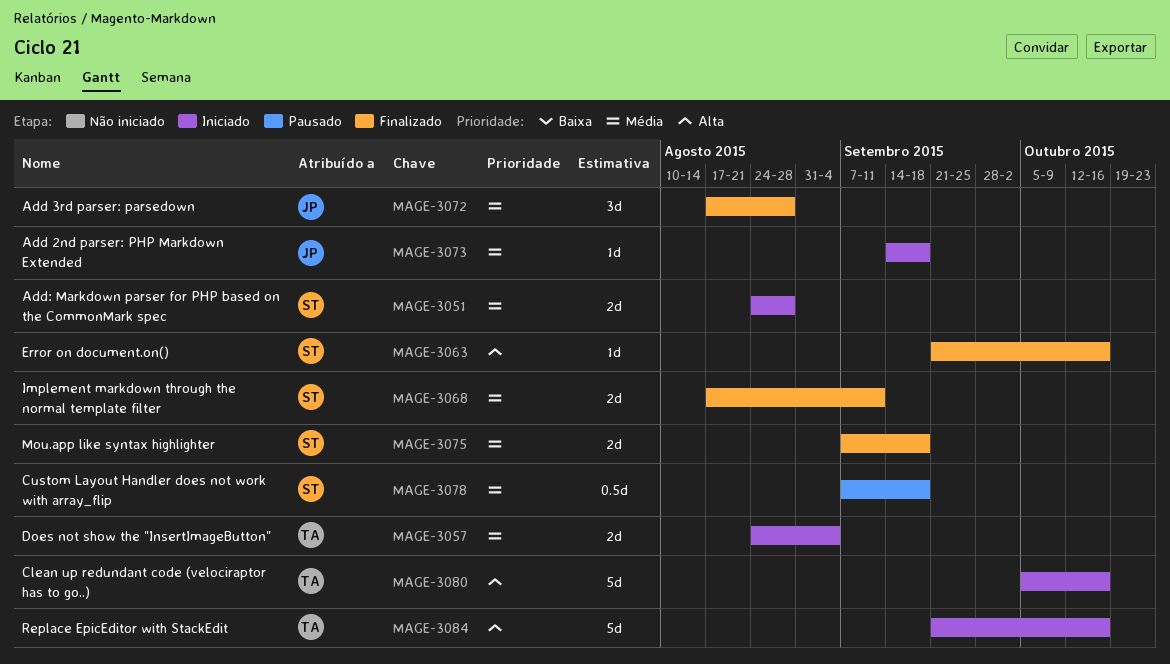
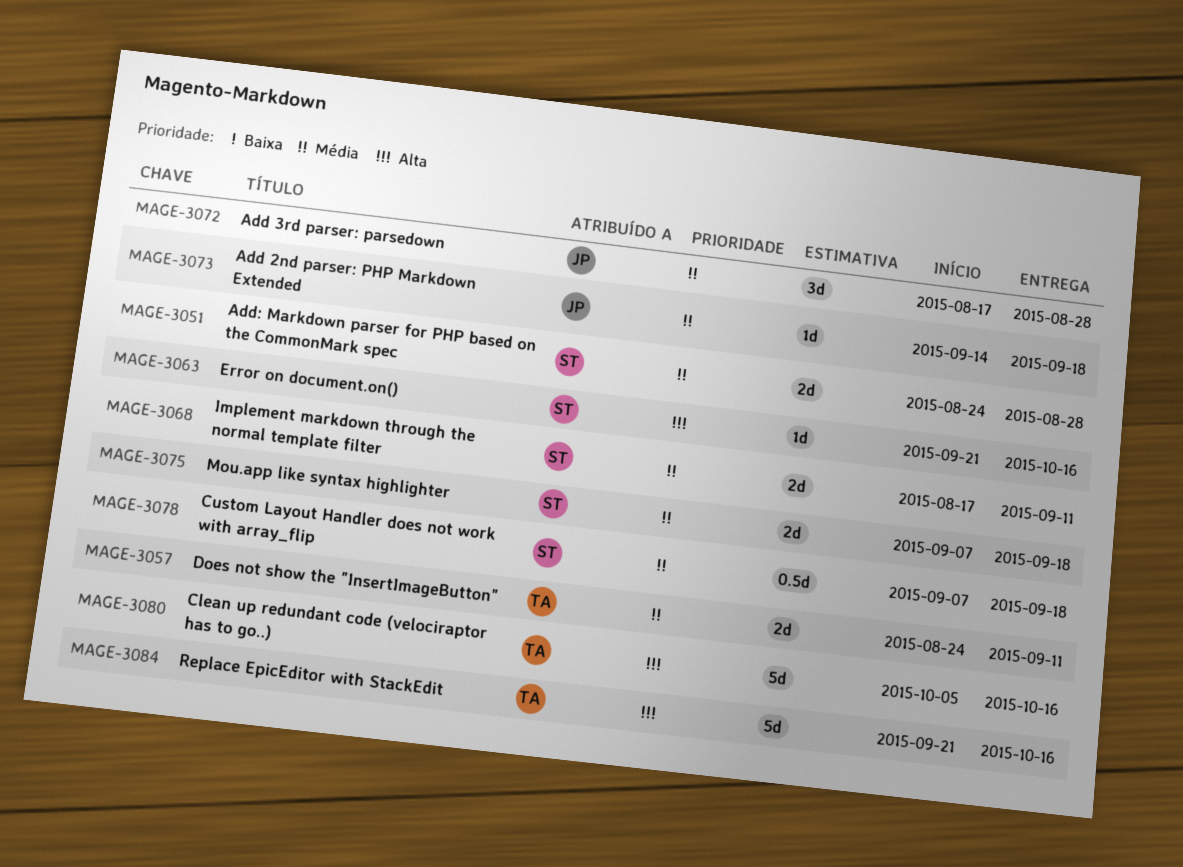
MAGE-3057, due: Sep 4 -> Sep 11

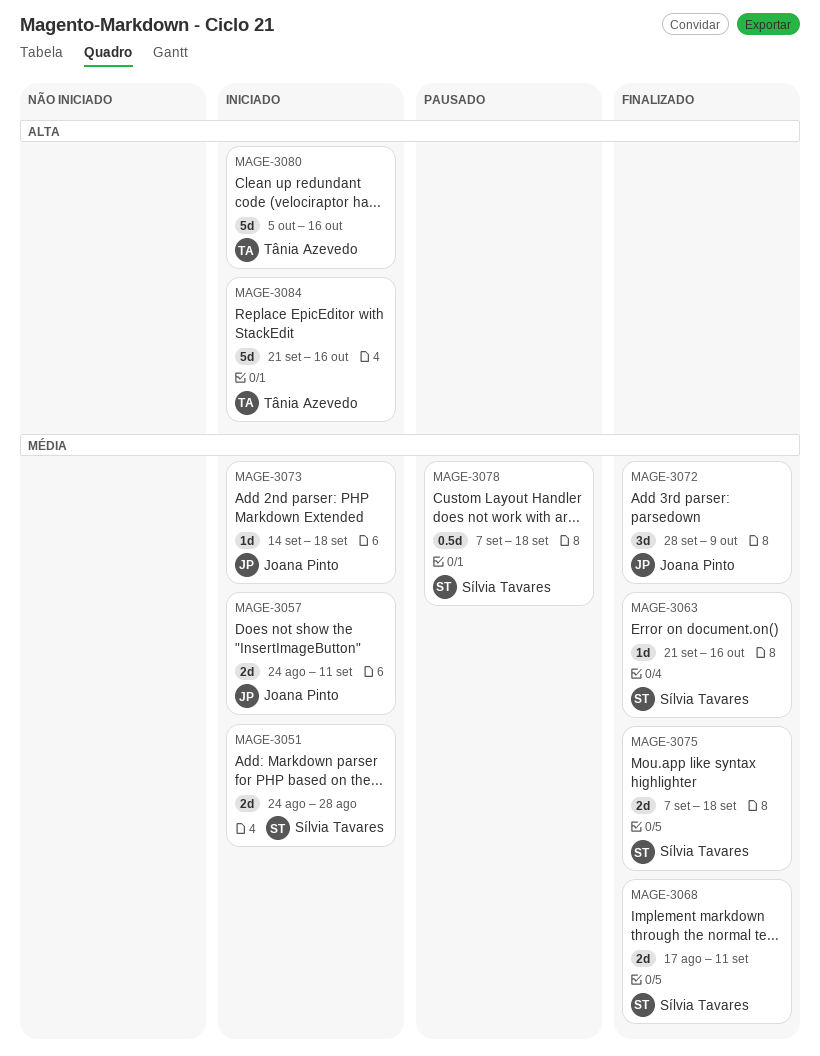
MAGE-3057, owner: Tânia Azevedo -> Joana Pinto
MAGE-3063, priority: Alta -> Média
MAGE-3072, start: Aug 17 -> Sep 28
MAGE-3072, due: Aug 28 -> Oct 9

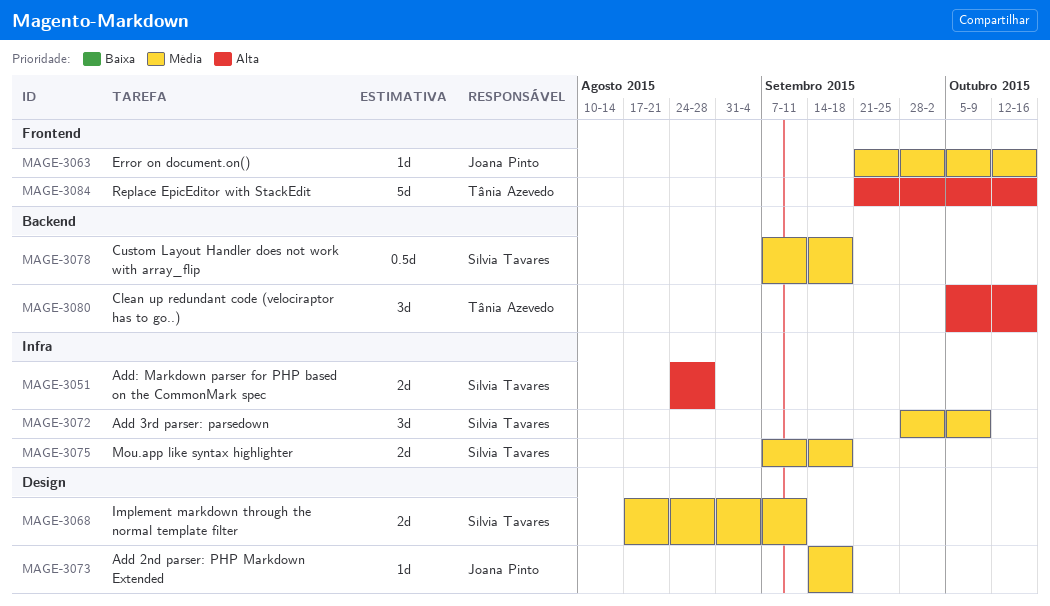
MAGE-3051, priority: Média -> Alta
MAGE-3057: present -> none
MAGE-3063, owner: Sílvia Tavares -> Joana Pinto
MAGE-3072, owner: Joana Pinto -> Sílvia Tavares
MAGE-3080, estimate: 5d -> 3d

